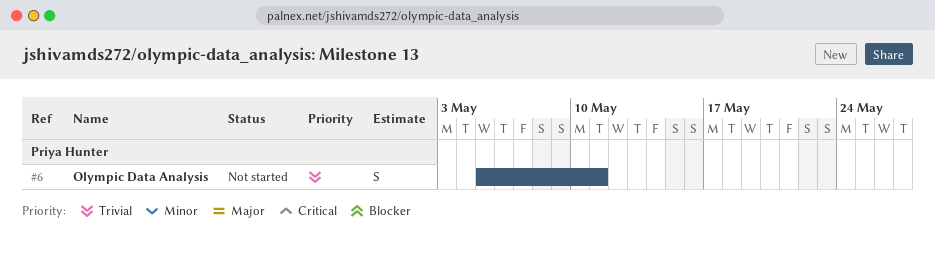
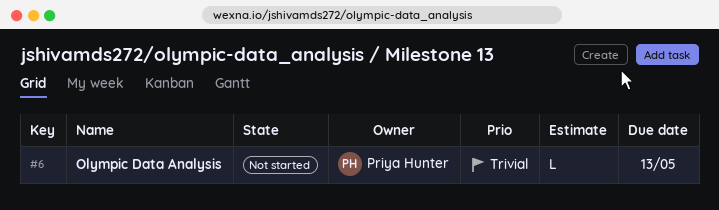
#6, estimate: S -> L
#6, due: May 11 -> May 13

